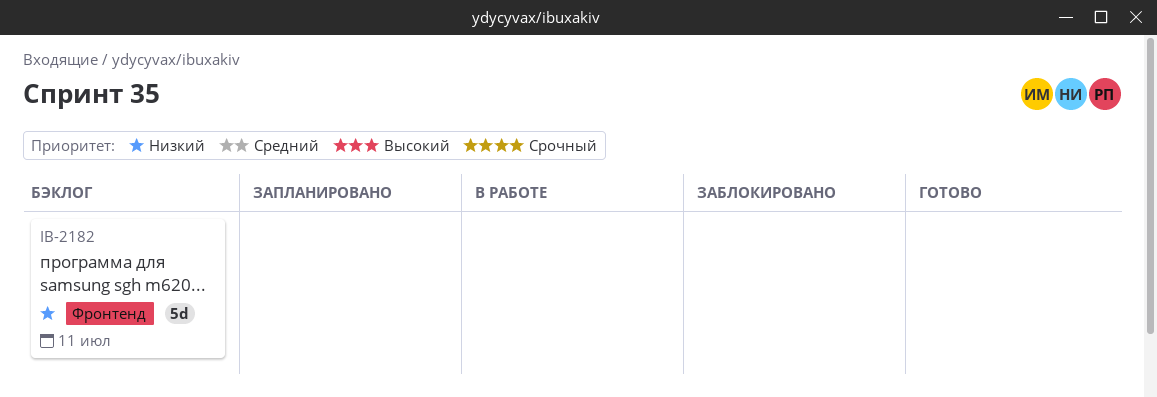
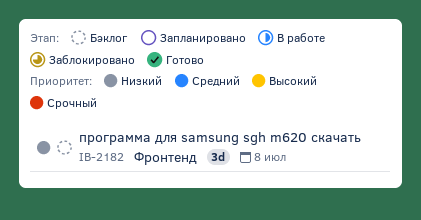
IB-2182, estimate: 5d -> 3d
IB-2182, due: Jul 11 -> Jul 8

